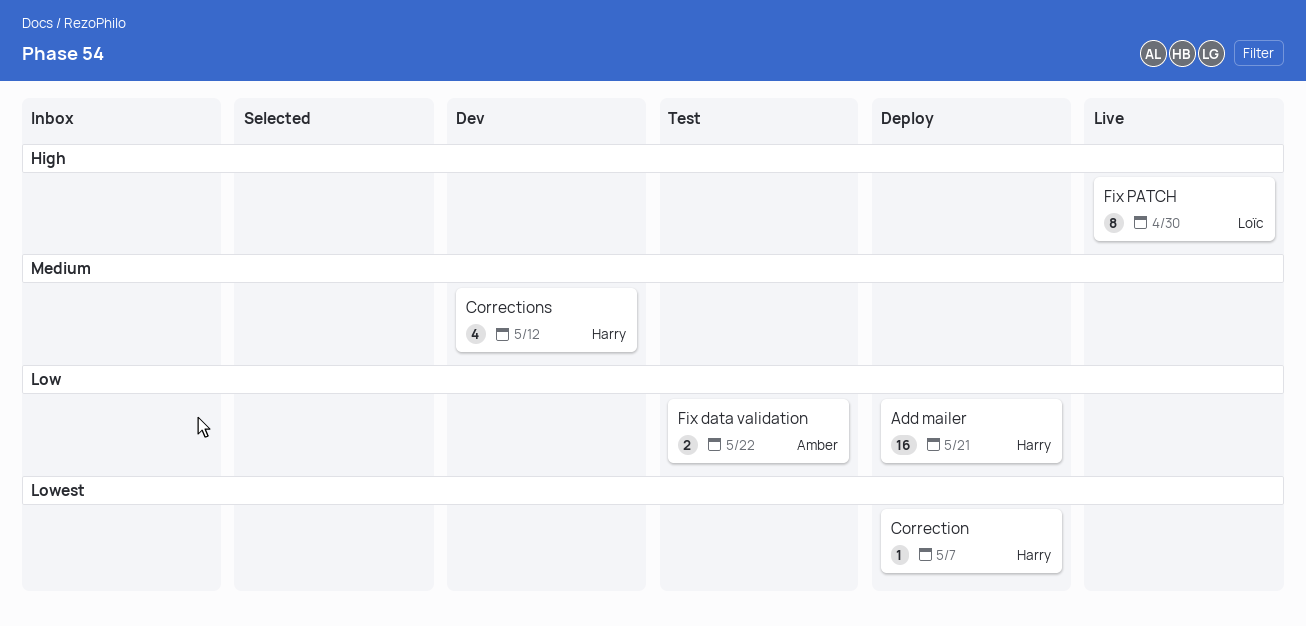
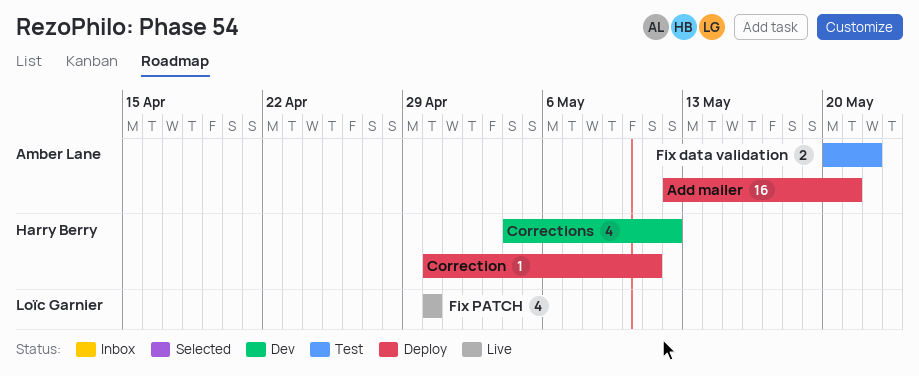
Add mailer, owner: Harry Berry -> Amber Lane
Correction, due: May 7 -> May 11
Fix PATCH, estimate: 8 -> 4

